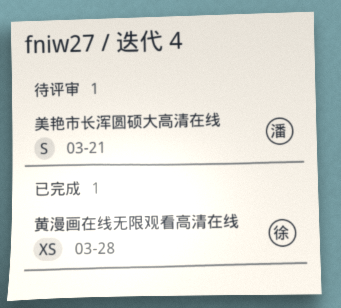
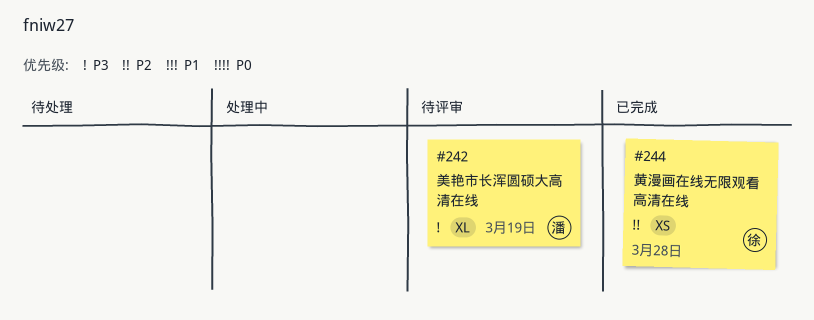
美艳市长浑圆硕大高清在线, estimate: S -> XL
美艳市长浑圆硕大高清在线, due: Mar 21 -> Mar 19

